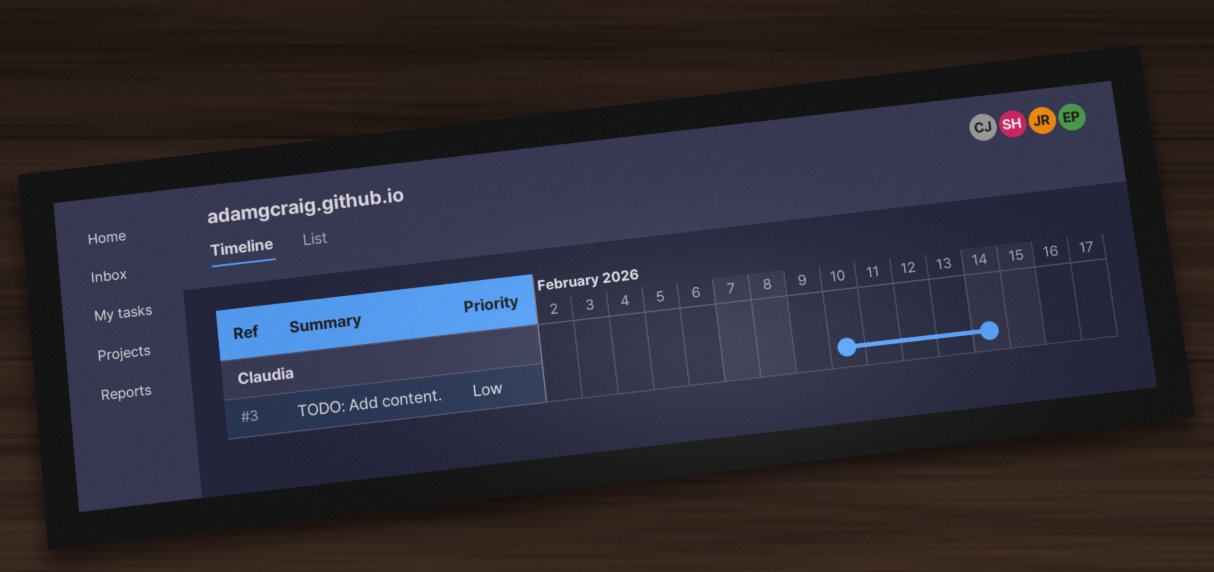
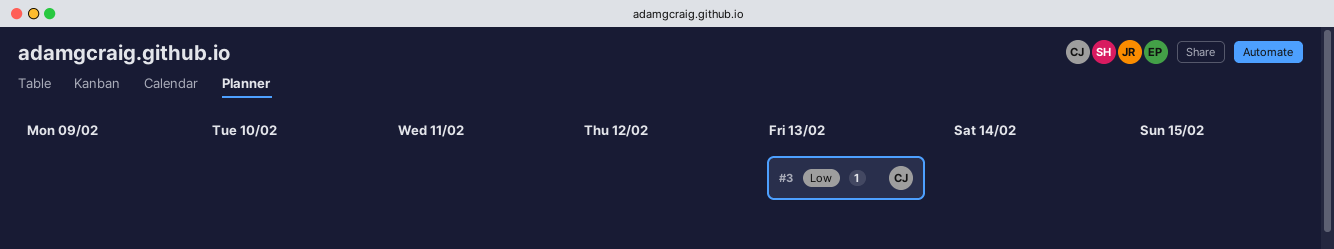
#3, due: Feb 14 -> Feb 13

